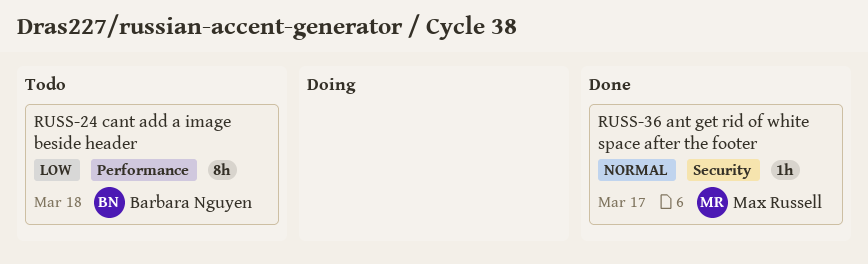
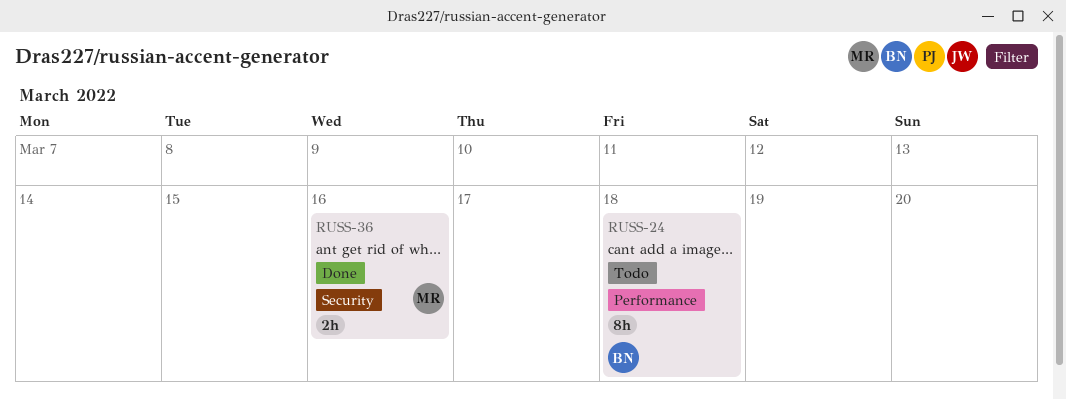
RUSS-36, estimate: 1h -> 2h
RUSS-36, due: Mar 17 -> Mar 16

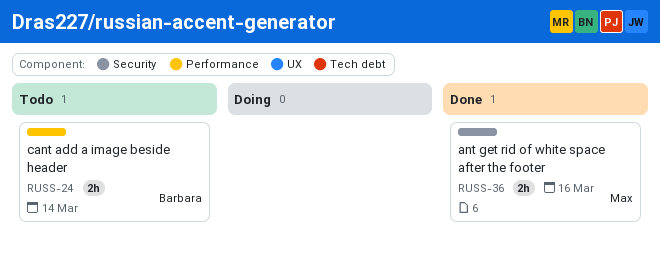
RUSS-24, estimate: 8h -> 2h
RUSS-24, due: Mar 18 -> Mar 14

